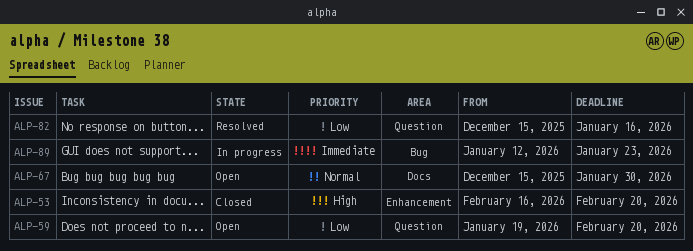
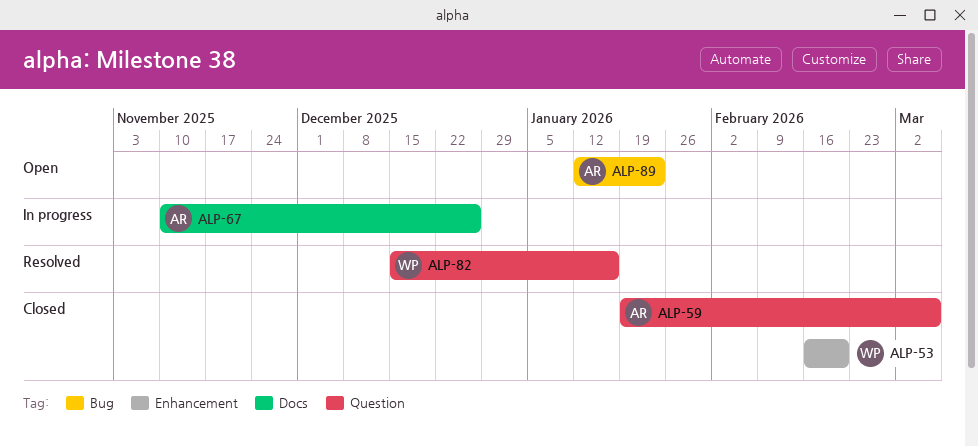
ALP-59, status: Open -> Closed
ALP-59, due: Feb 20 -> Mar 6
ALP-67, status: Open -> In progress
ALP-67, start: Dec 15 -> Nov 10
ALP-67, due: Jan 30 -> Dec 26
ALP-89, status: In progress -> Open

